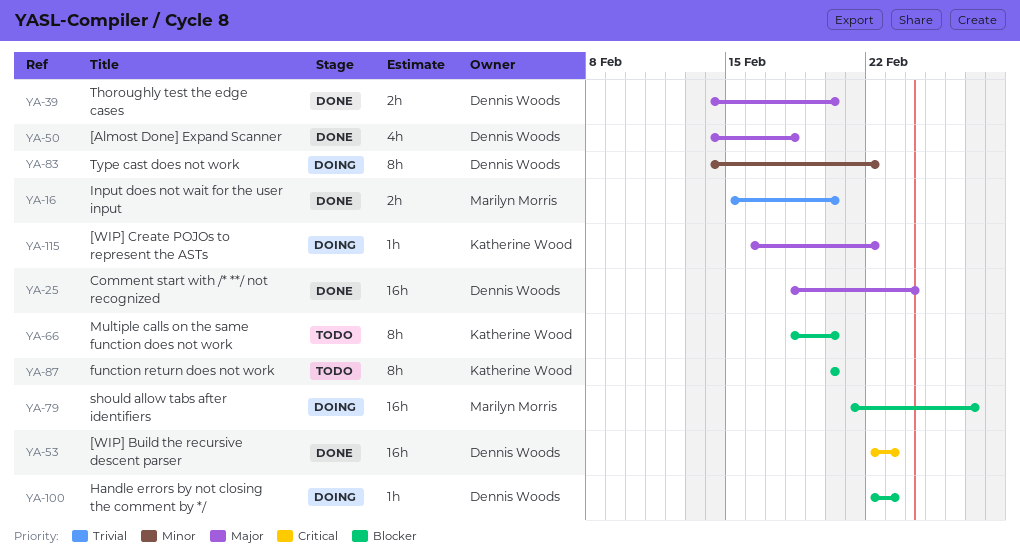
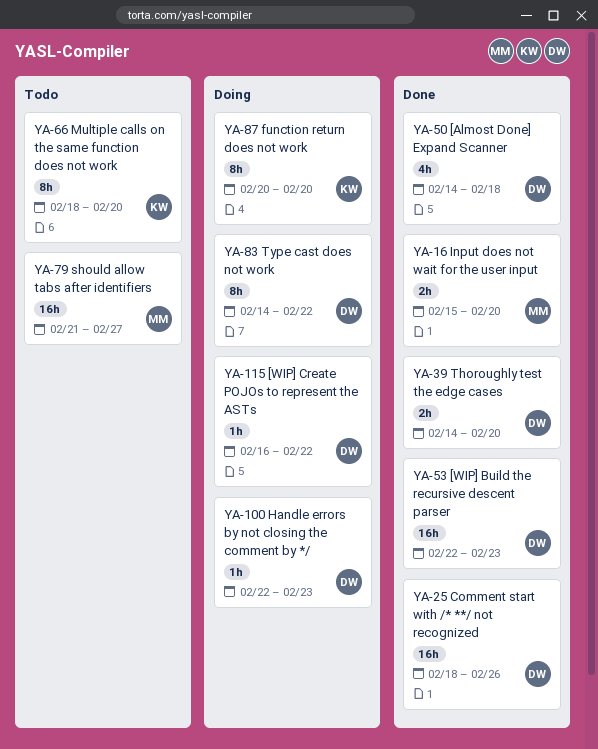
YA-25, due: Feb 24 -> Feb 26
YA-79, status: Doing -> Todo
YA-87, status: Todo -> Doing
YA-115, owner: Katherine Wood -> Dennis Woods

